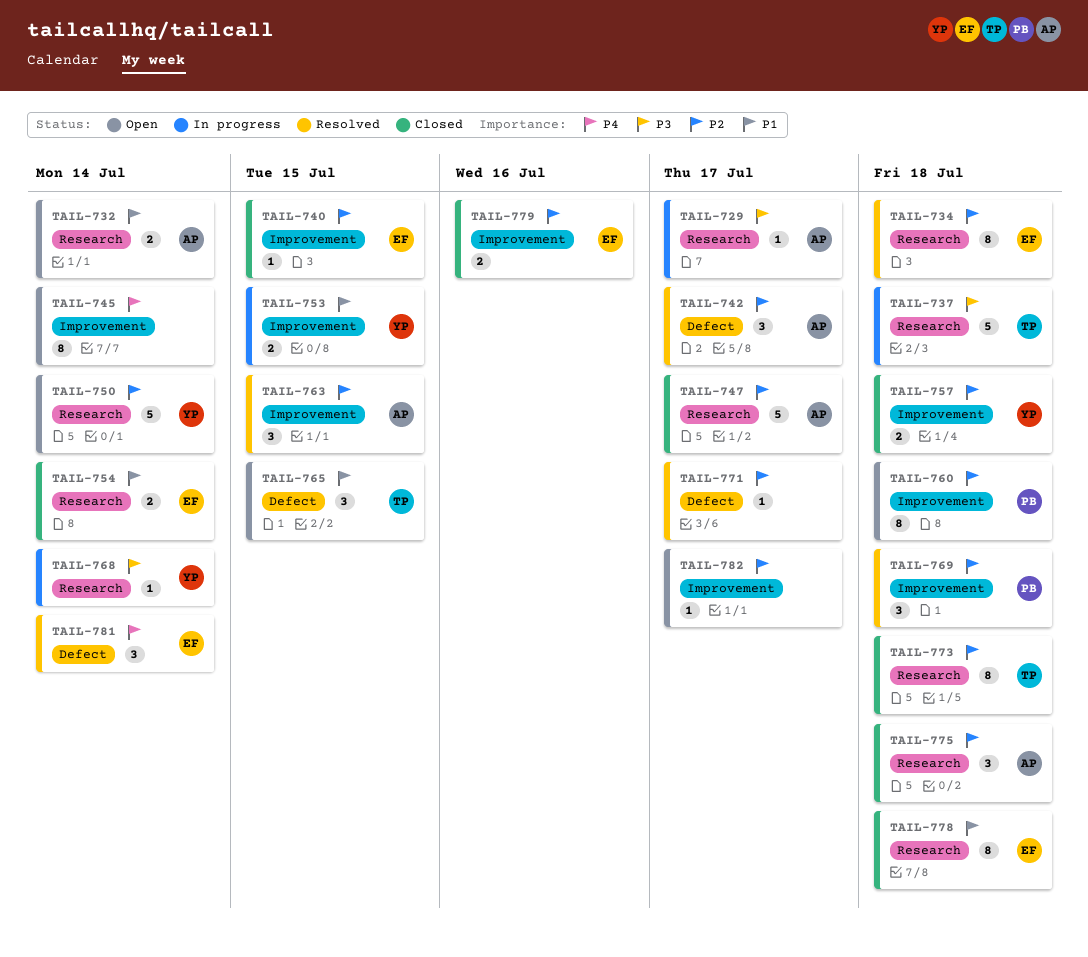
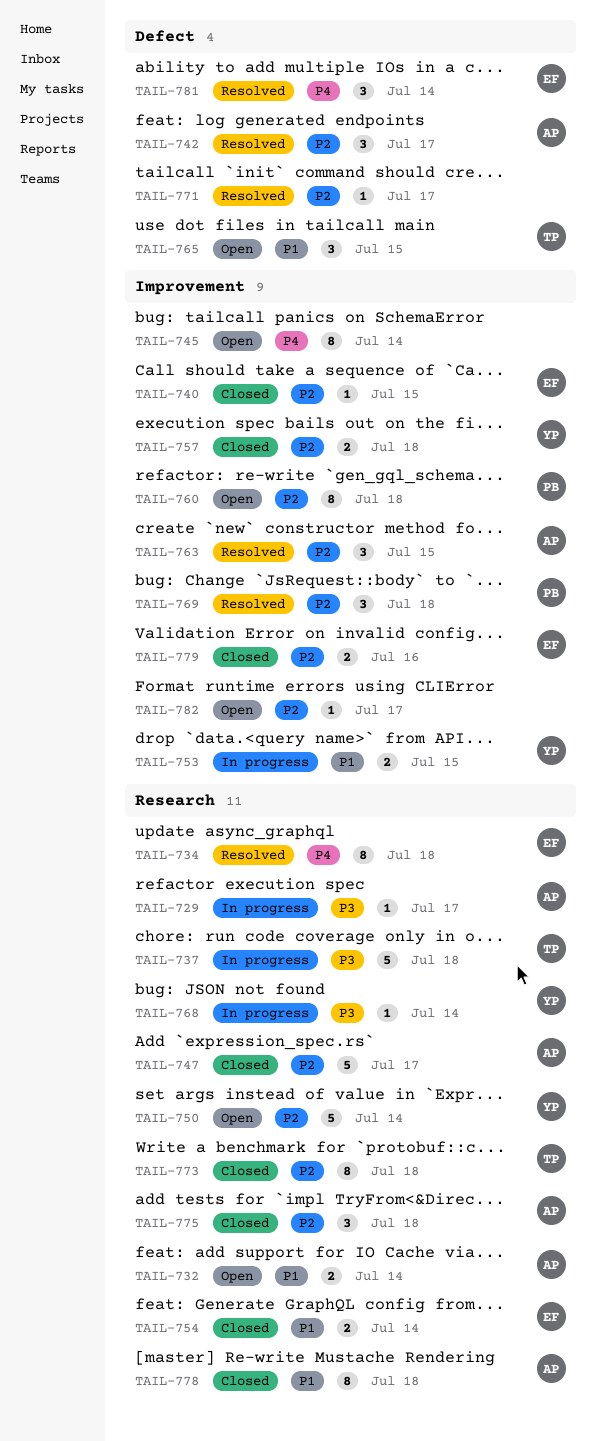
TAIL-734, priority: P2 -> P4
TAIL-778, owner: EF -> AP

